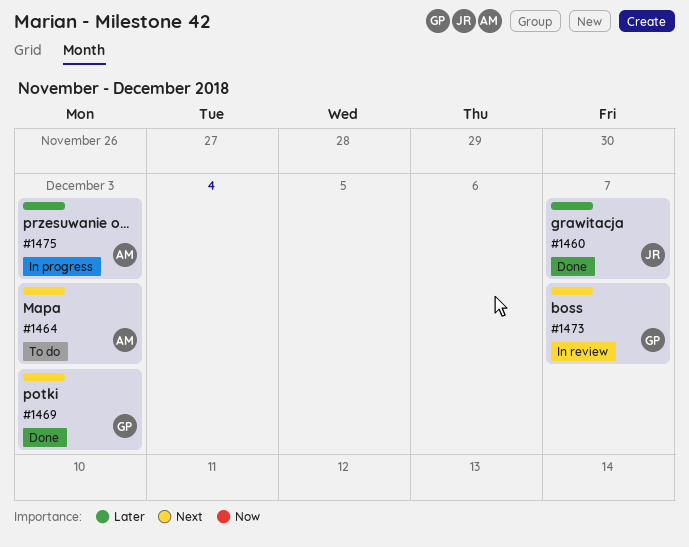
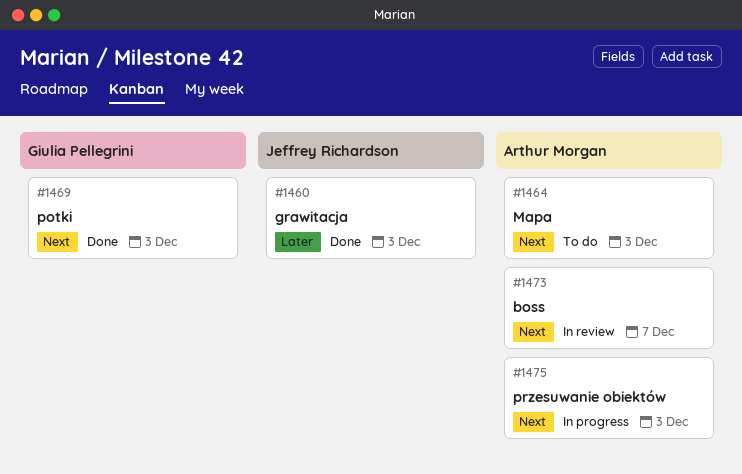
#1460, due: Dec 7 -> Dec 3
#1473, owner: Giulia Pellegrini -> Arthur Morgan
#1475, priority: Later -> Next

